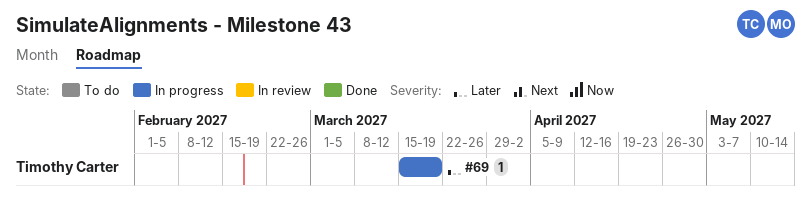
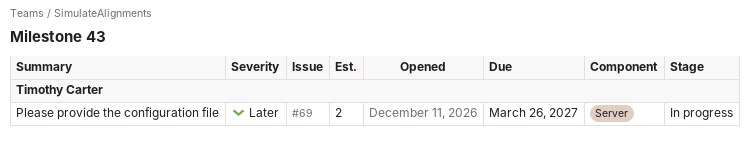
#69, estimate: 1 -> 2
#69, due: Mar 19 -> Mar 26

